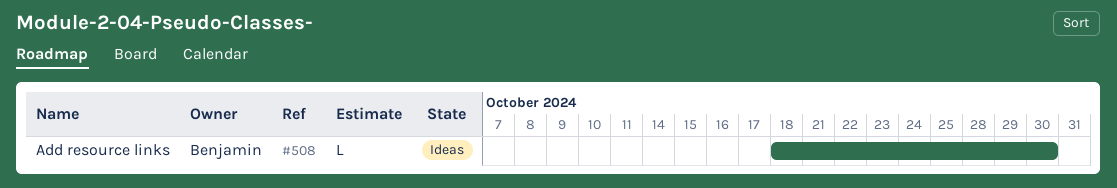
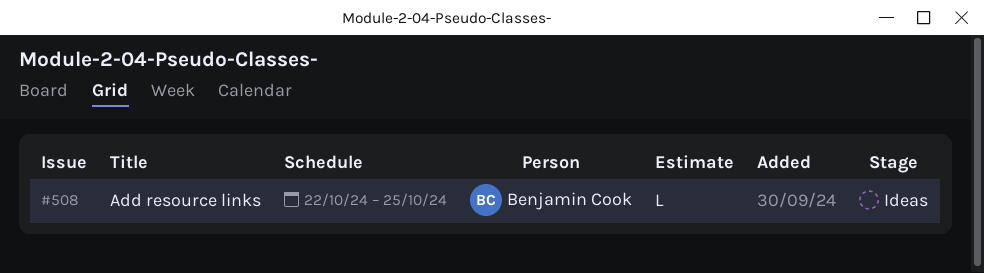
#508, start: Oct 18 -> Oct 22
#508, due: Oct 30 -> Oct 25

